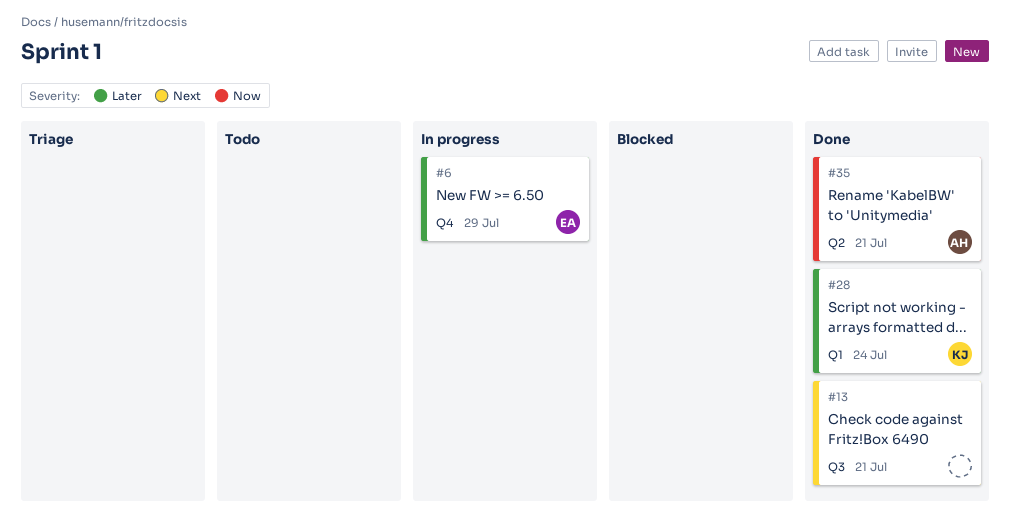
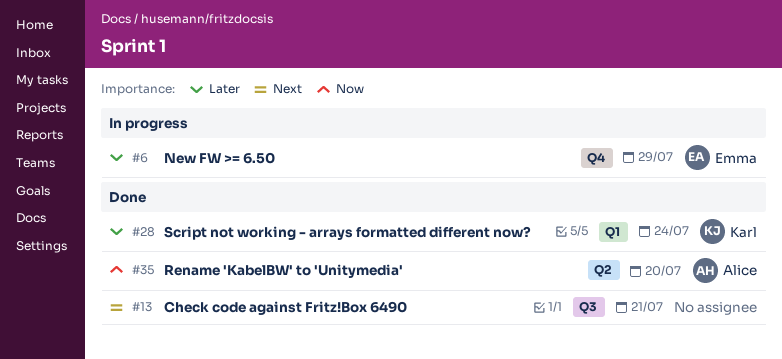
#35, due: Jul 21 -> Jul 20

